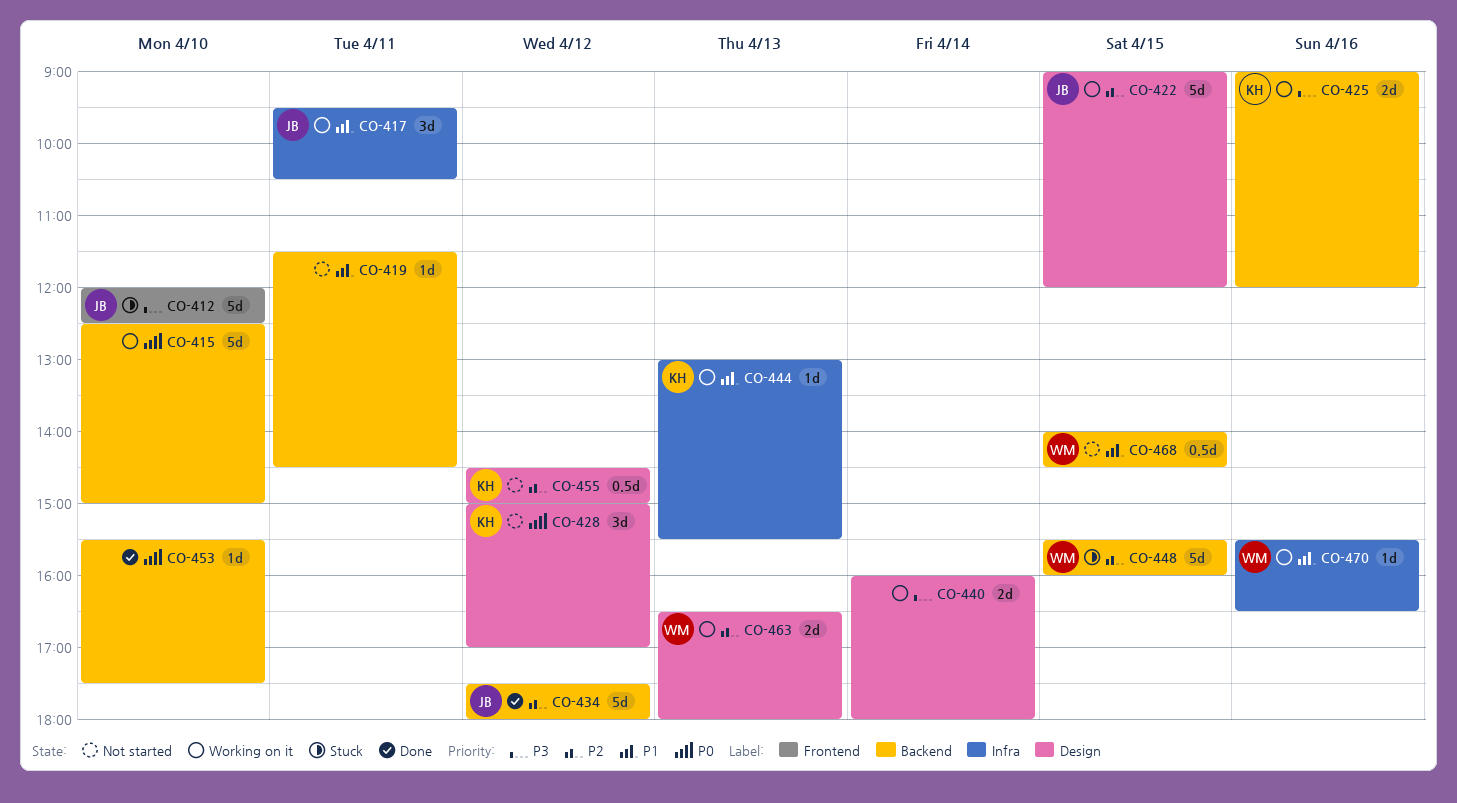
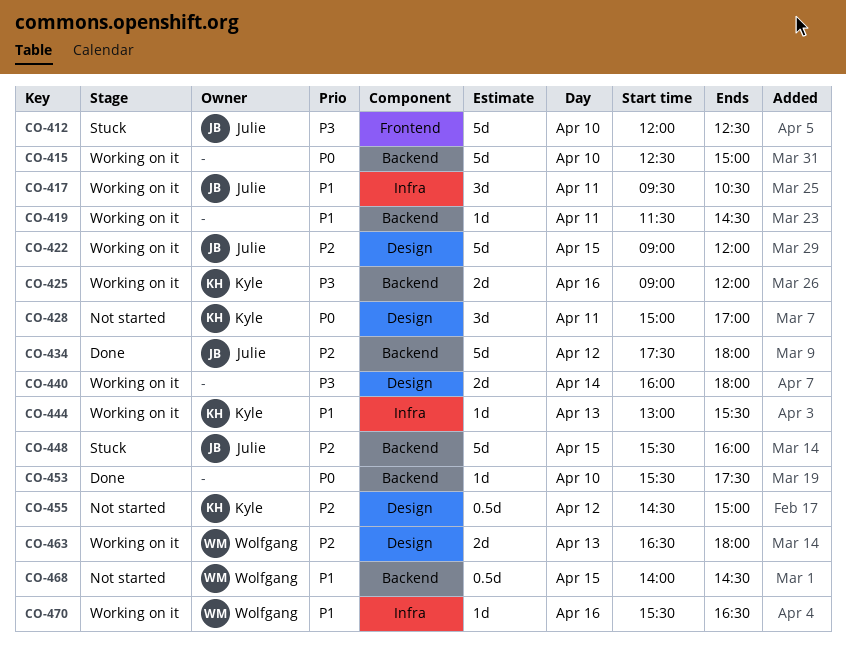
CO-419, status: Not started -> Working on it
CO-428, day: Apr 12 -> Apr 11
CO-448, owner: Wolfgang -> Julie

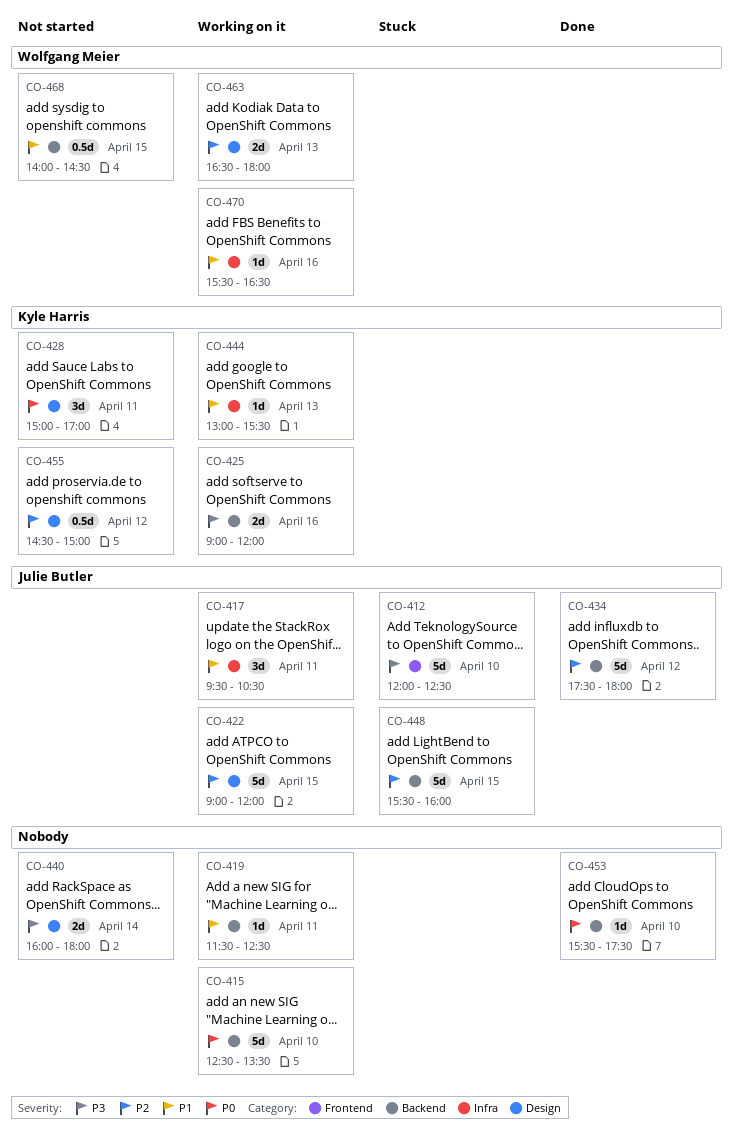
CO-415, ends: 15:00 -> 13:30
CO-419, ends: 14:30 -> 12:30
CO-440, status: Working on it -> Not started

